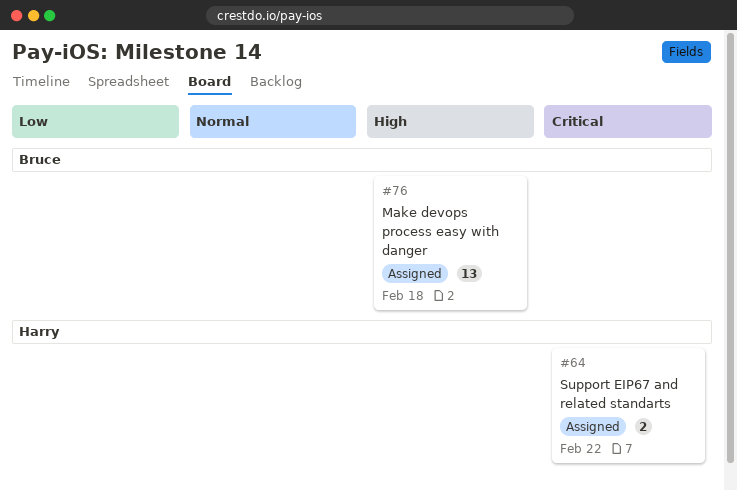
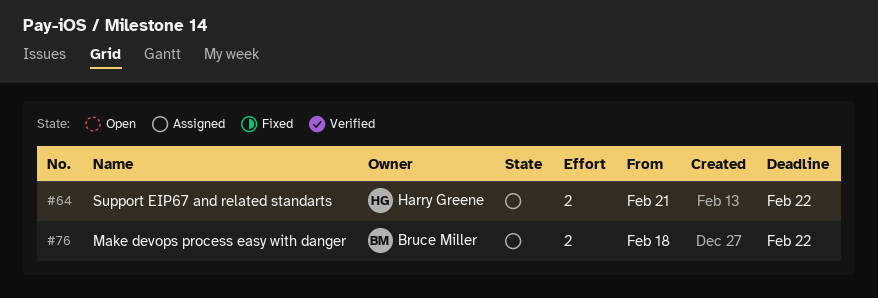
#76, estimate: 13 -> 2
#76, due: Feb 18 -> Feb 22

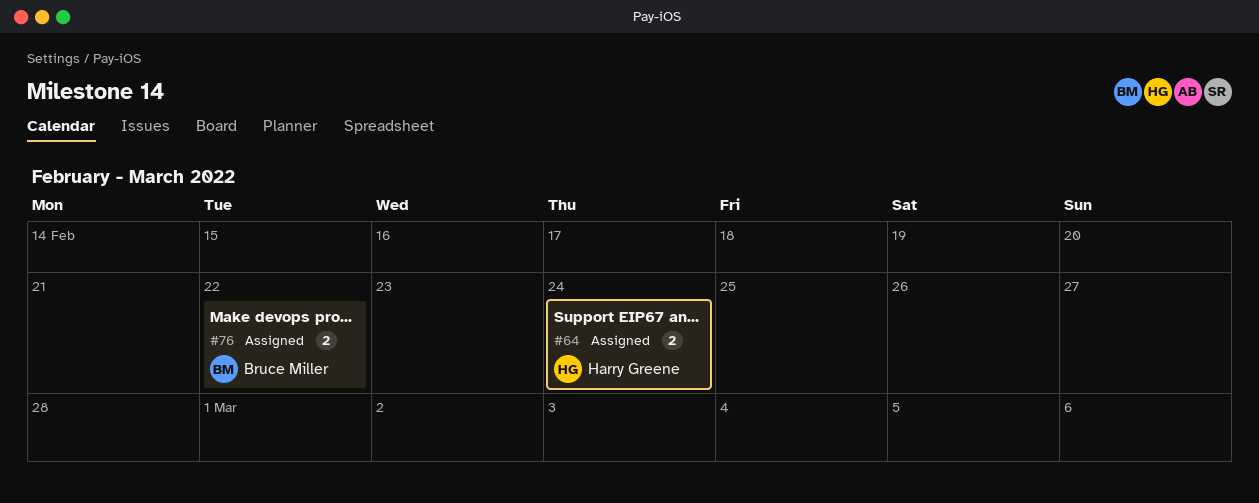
#64, due: Feb 22 -> Feb 24

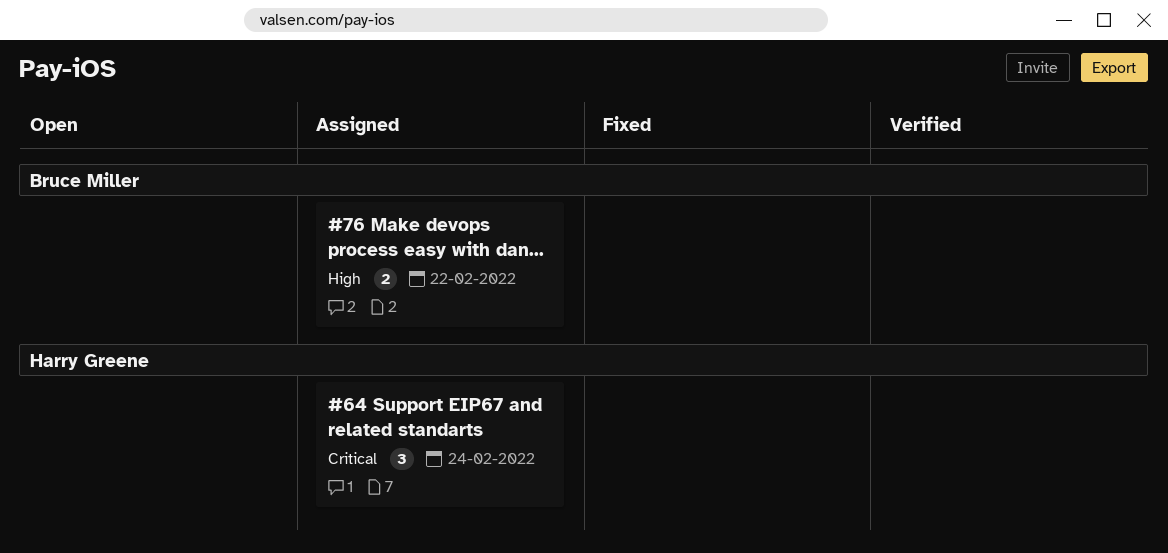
#64, estimate: 2 -> 3

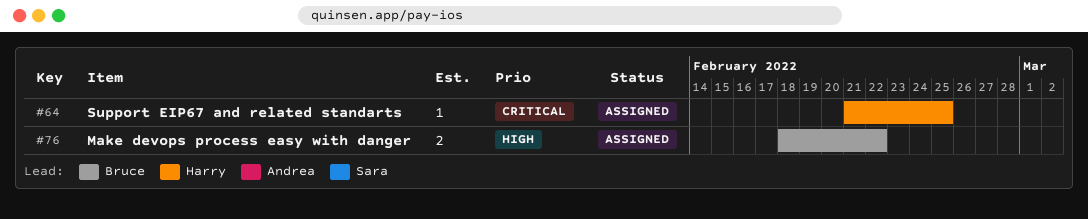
#64, estimate: 3 -> 1
#64, due: Feb 24 -> Feb 25

